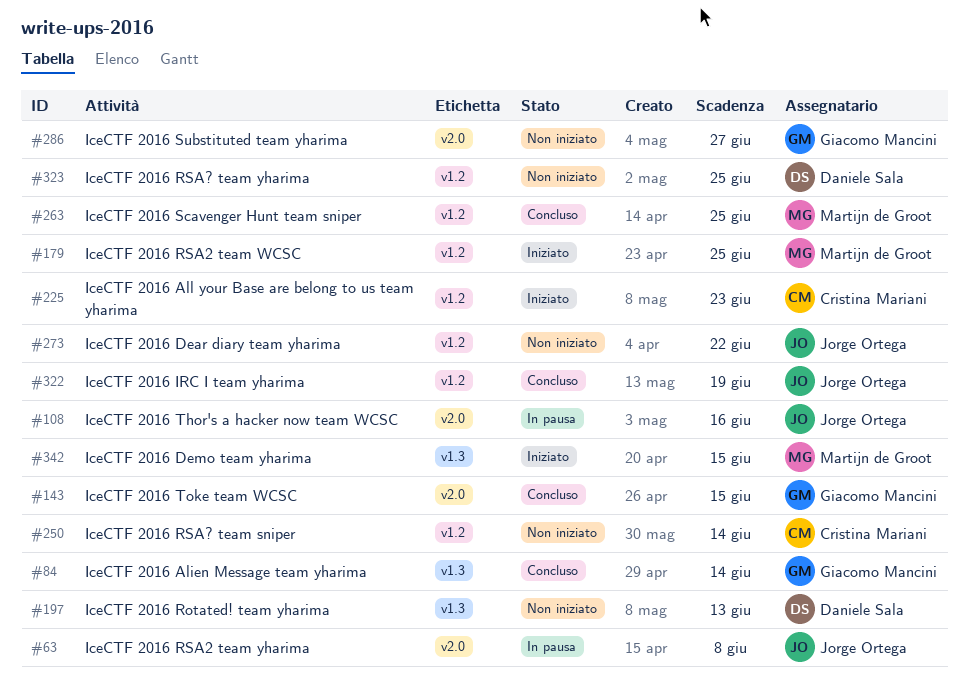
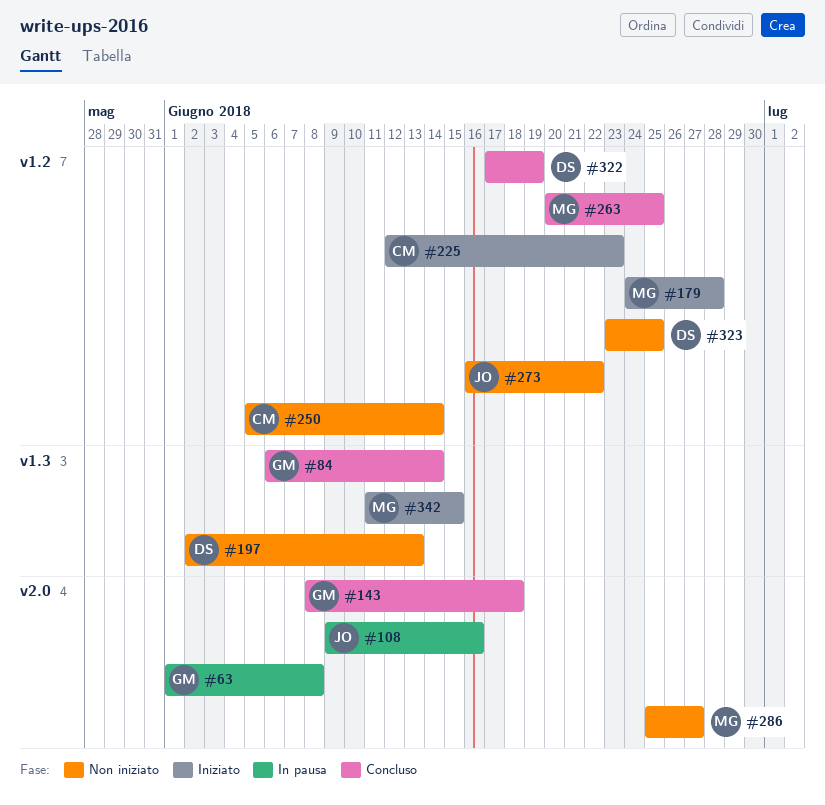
#63, owner: Jorge Ortega -> Giacomo Mancini
#143, due: Jun 15 -> Jun 18
#179, due: Jun 25 -> Jun 28
#286, owner: Giacomo Mancini -> Martijn de Groot
#322, owner: Jorge Ortega -> Daniele Sala

